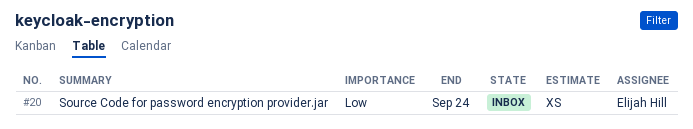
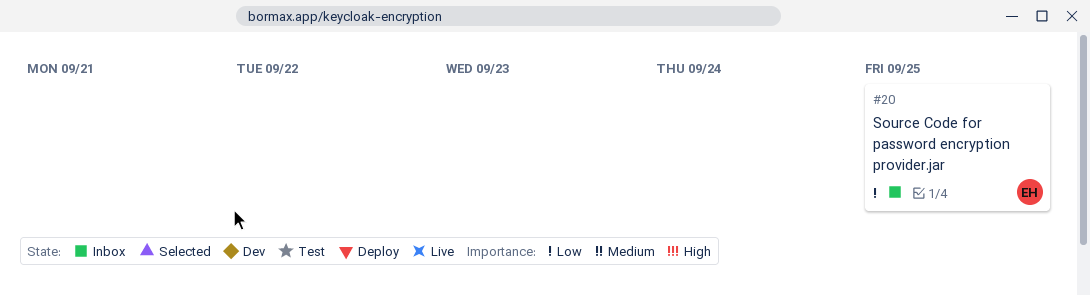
#20, due: Sep 24 -> Sep 25

